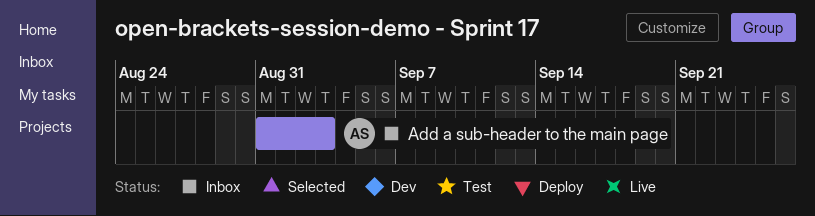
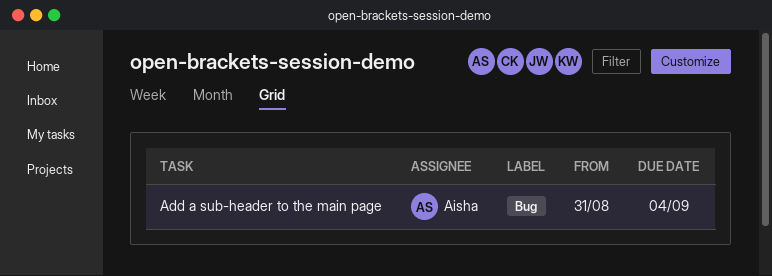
Add a sub-header to the main page, due: Sep 3 -> Sep 4

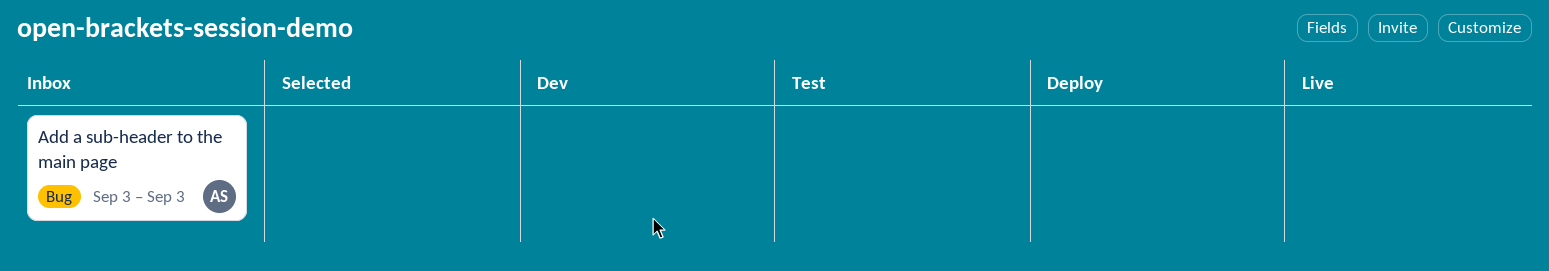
Add a sub-header to the main page, start: Aug 31 -> Sep 3
Add a sub-header to the main page, due: Sep 4 -> Sep 3

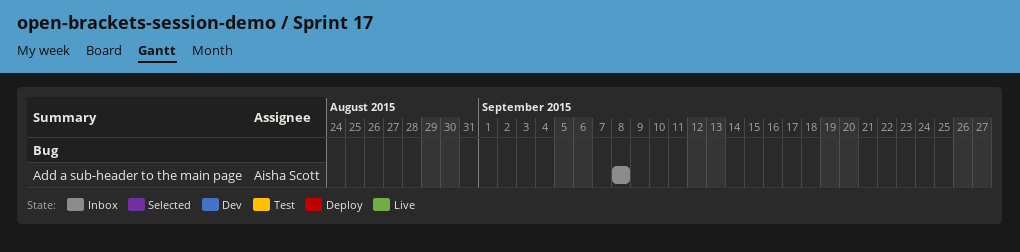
Add a sub-header to the main page, start: Sep 3 -> Sep 8
Add a sub-header to the main page, due: Sep 3 -> Sep 8

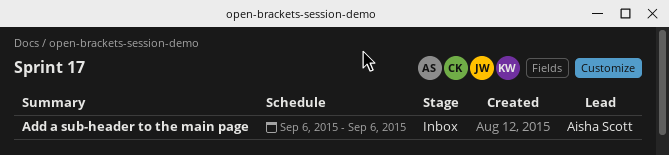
Add a sub-header to the main page, start: Sep 8 -> Sep 6
Add a sub-header to the main page, due: Sep 8 -> Sep 6

